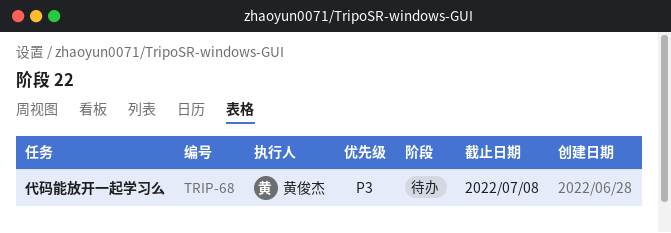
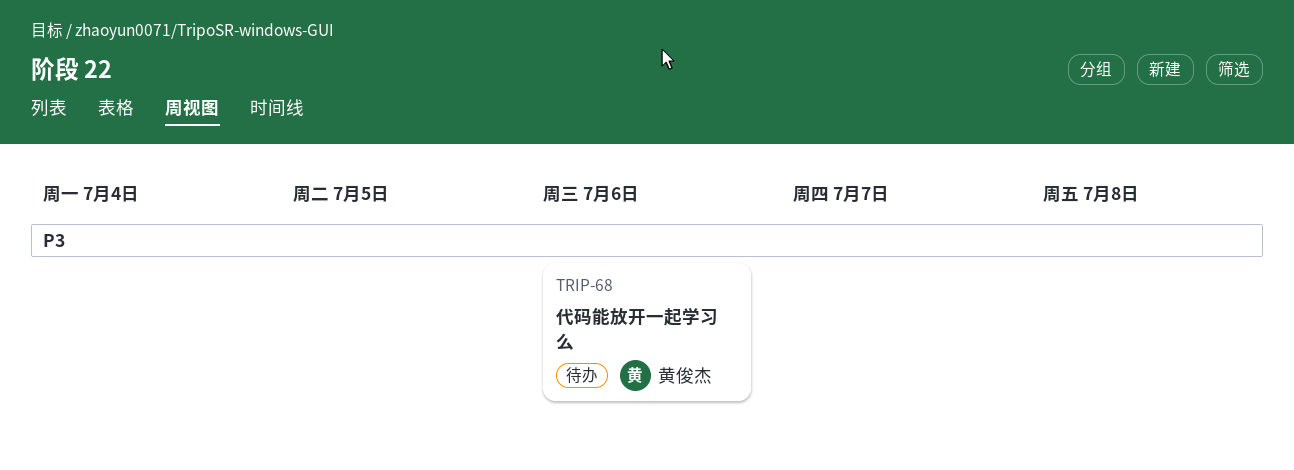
TRIP-68, due: Jul 8 -> Jul 6

